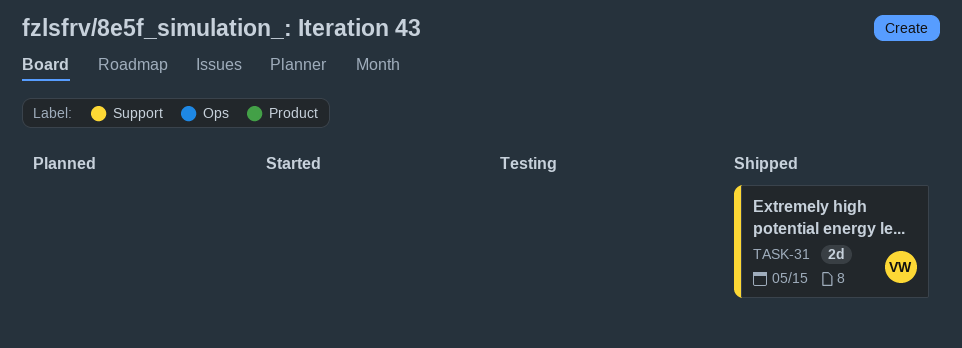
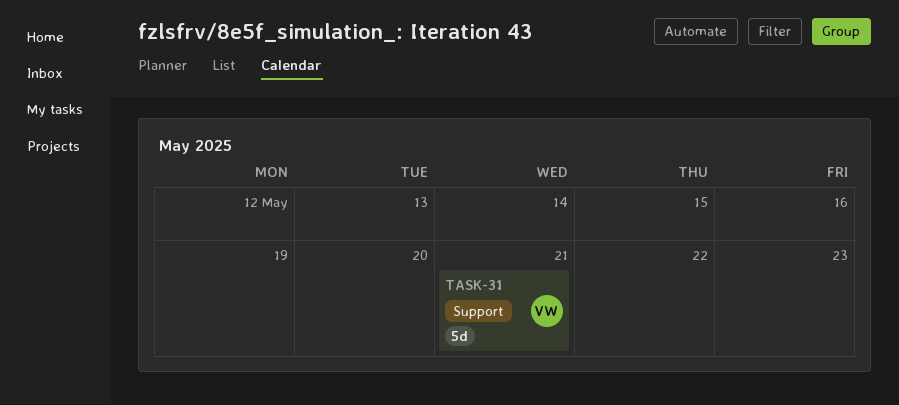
TASK-31, estimate: 2d -> 5d
TASK-31, due: May 15 -> May 21

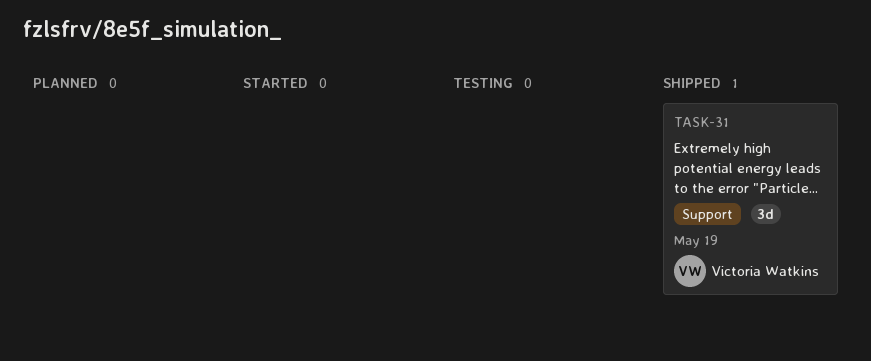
TASK-31, estimate: 5d -> 3d
TASK-31, due: May 21 -> May 19

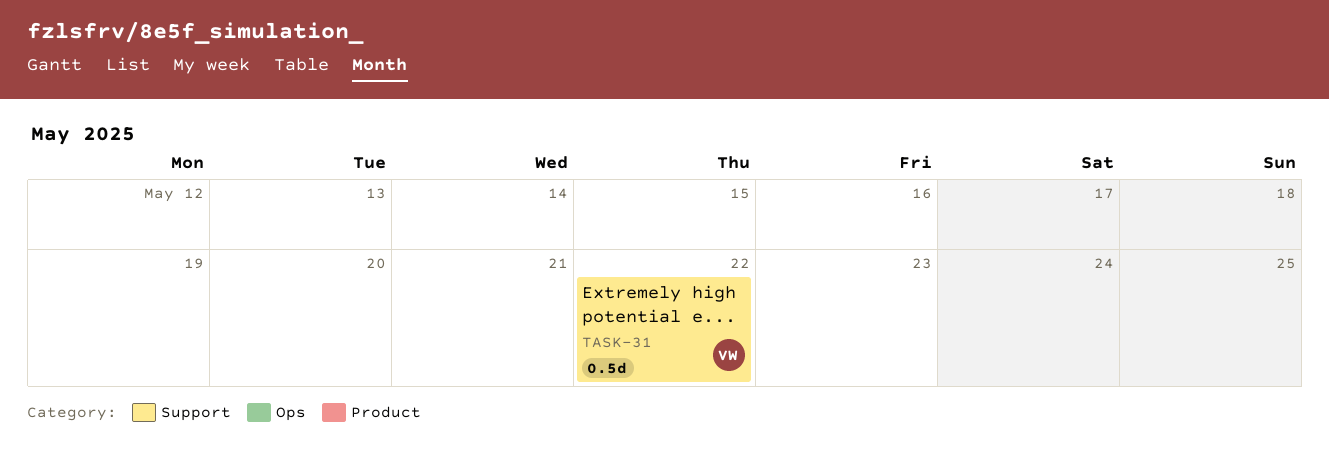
TASK-31, estimate: 3d -> 0.5d
TASK-31, due: May 19 -> May 22

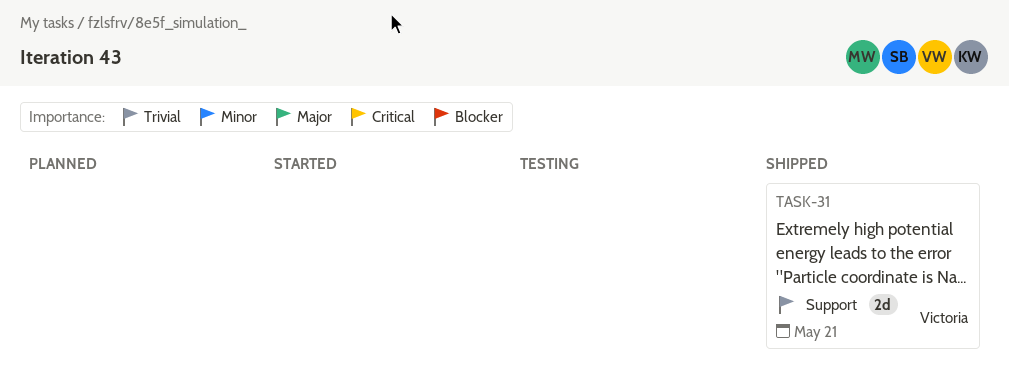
TASK-31, estimate: 0.5d -> 2d
TASK-31, due: May 22 -> May 21

